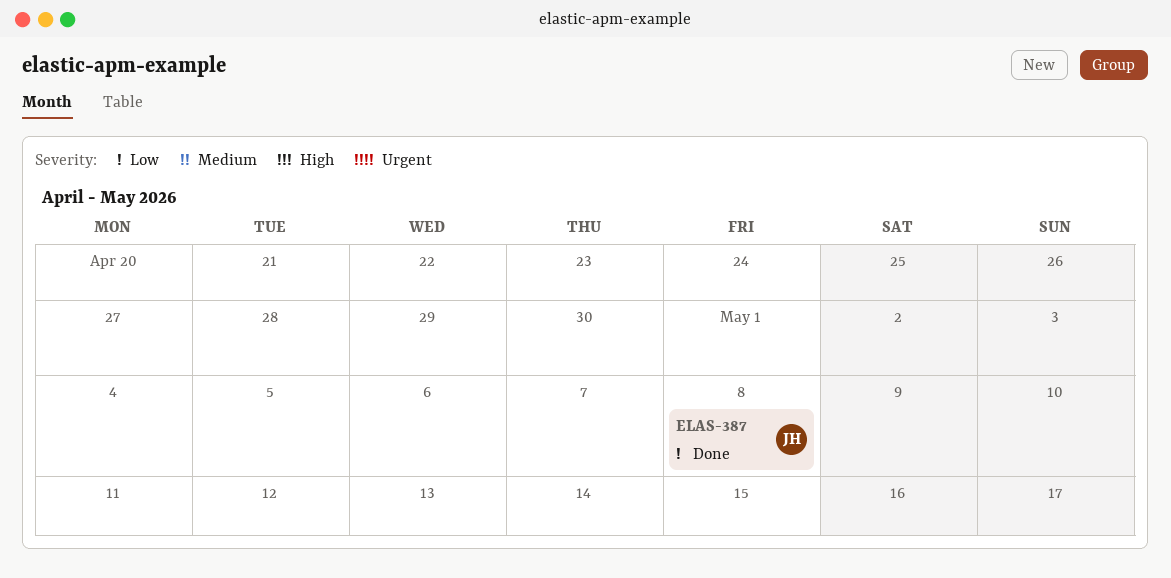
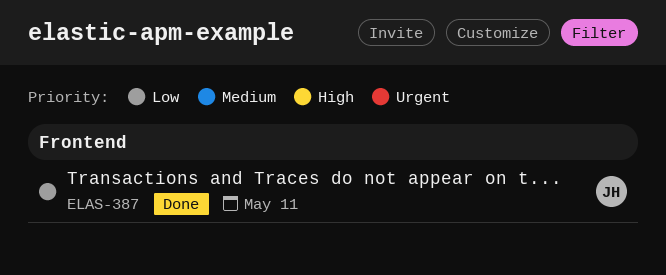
ELAS-387, due: May 8 -> May 11

